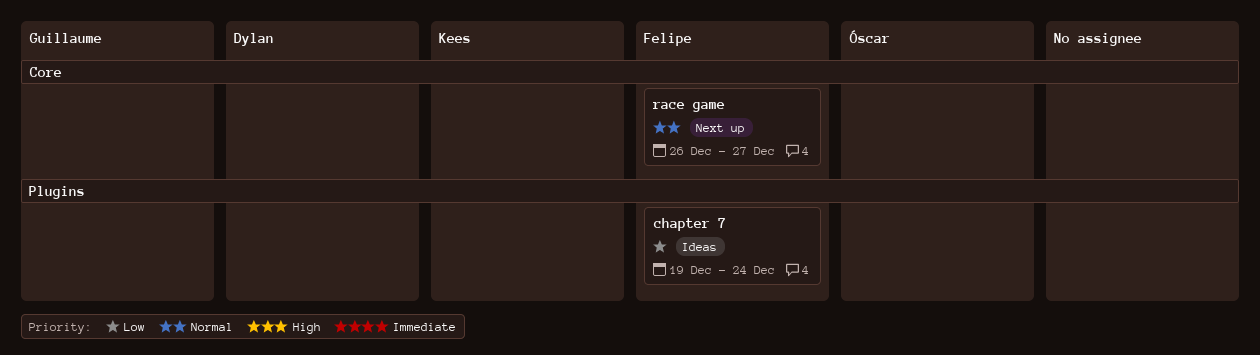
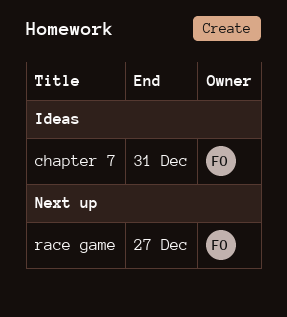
chapter 7, due: Dec 24 -> Dec 31

